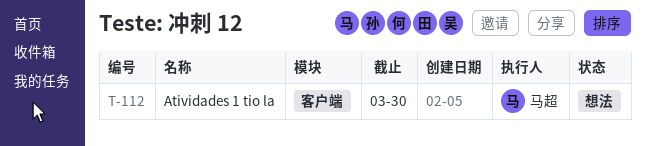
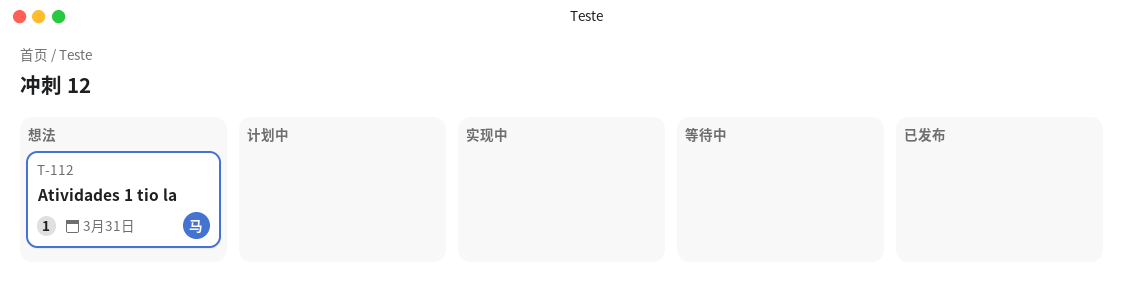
T-112, due: Mar 30 -> Mar 31

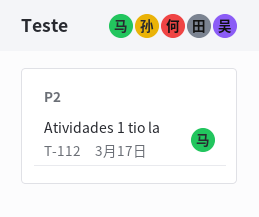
T-112, due: Mar 31 -> Mar 17

